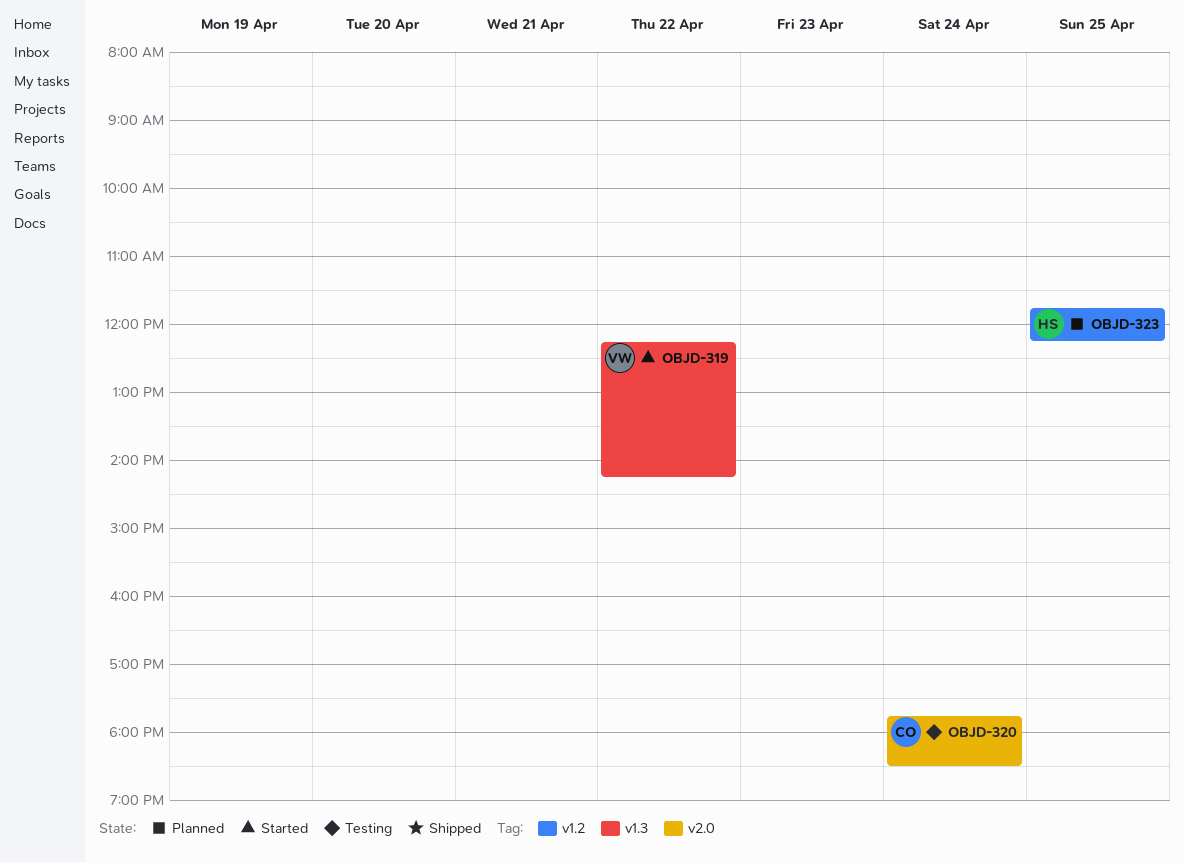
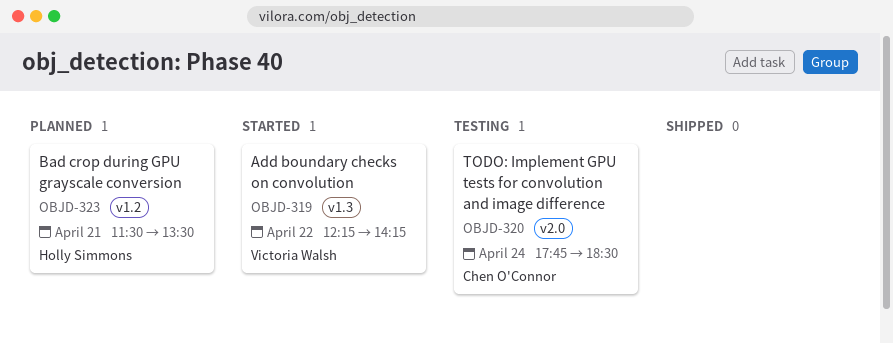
OBJD-323, day: Apr 25 -> Apr 21
OBJD-323, begins: 11:45 -> 11:30
OBJD-323, ends: 12:15 -> 13:30

